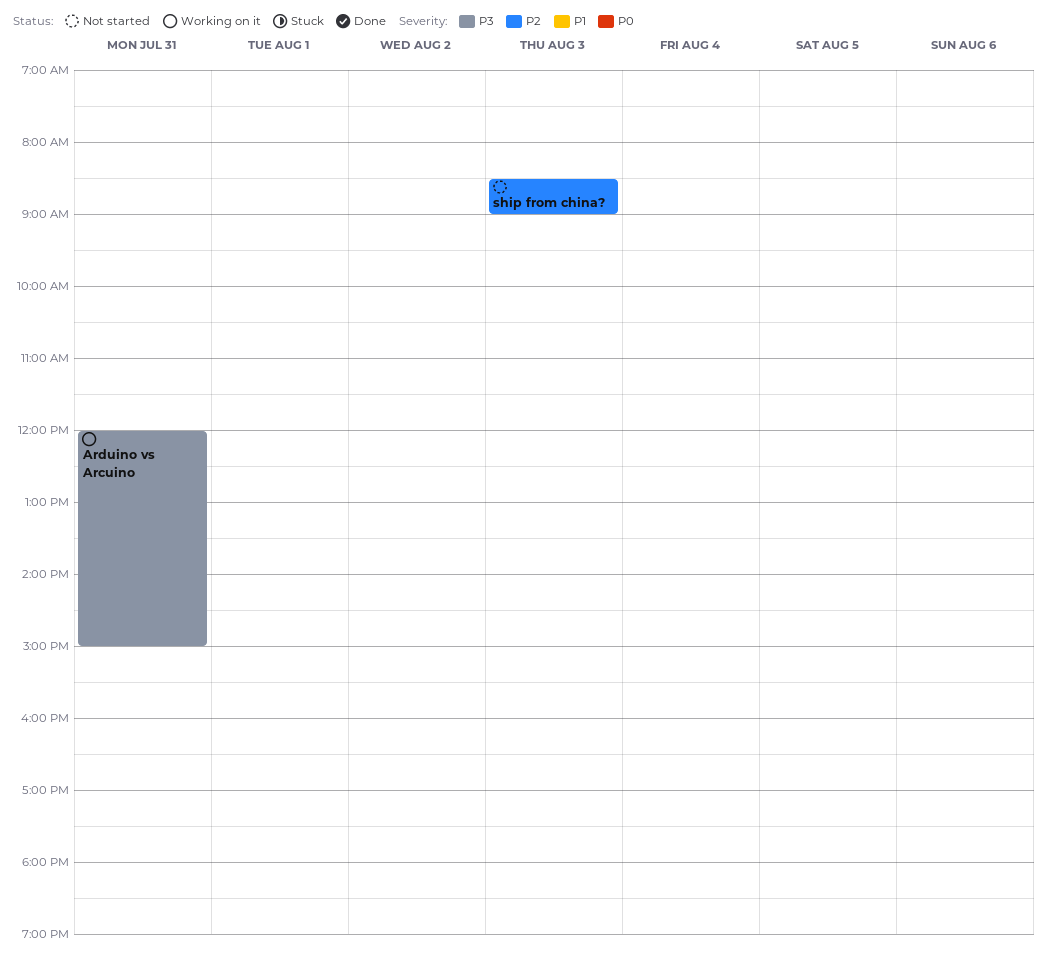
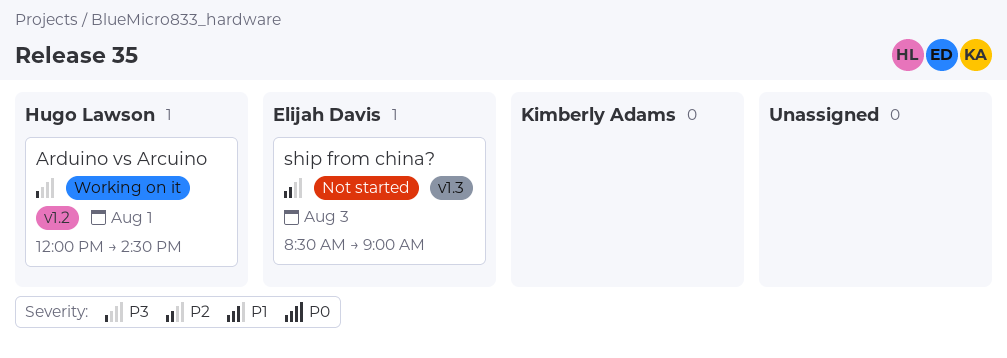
Arduino vs Arcuino, day: Jul 31 -> Aug 1
Arduino vs Arcuino, ends: 15:00 -> 14:30

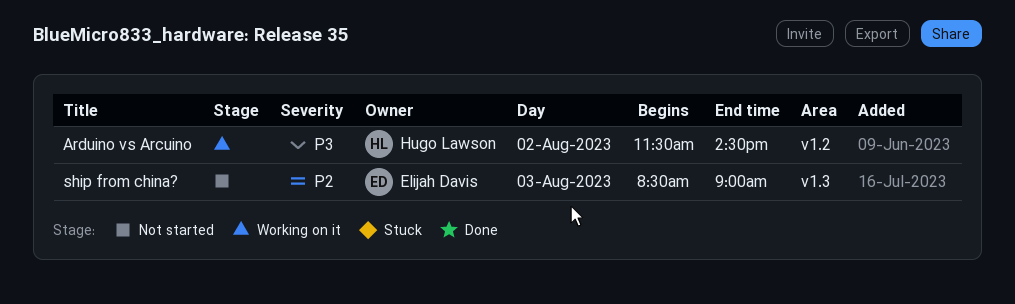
Arduino vs Arcuino, day: Aug 1 -> Aug 2
Arduino vs Arcuino, begins: 12:00 -> 11:30

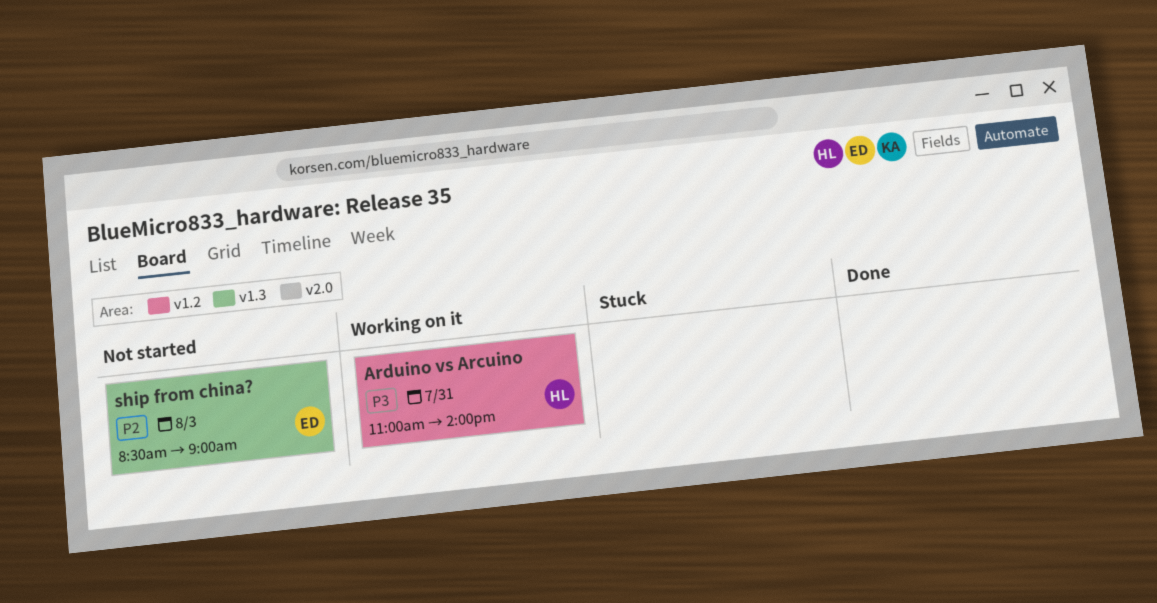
Arduino vs Arcuino, day: Aug 2 -> Jul 31
Arduino vs Arcuino, begins: 11:30 -> 11:00
Arduino vs Arcuino, ends: 14:30 -> 14:00

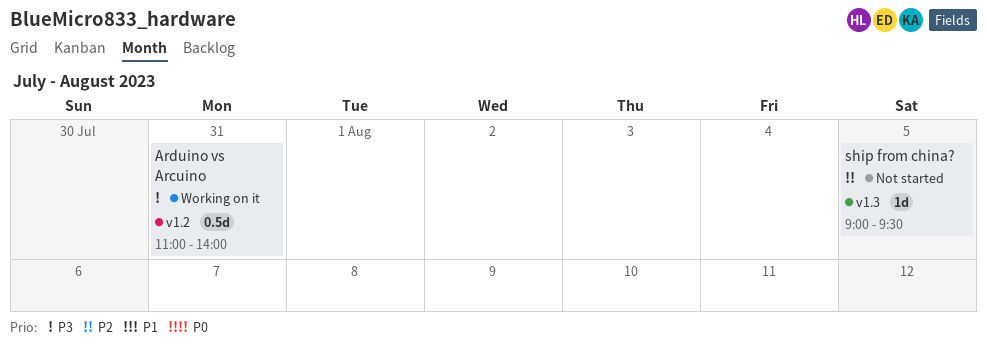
ship from china?, day: Aug 3 -> Aug 5
ship from china?, begins: 08:30 -> 09:00
ship from china?, ends: 09:00 -> 09:30

